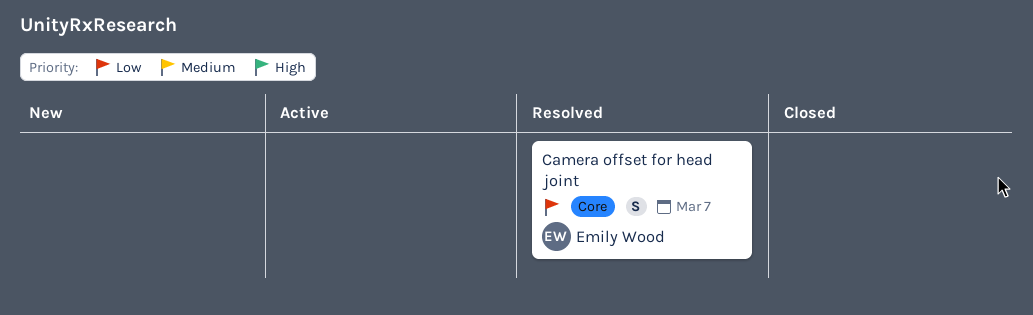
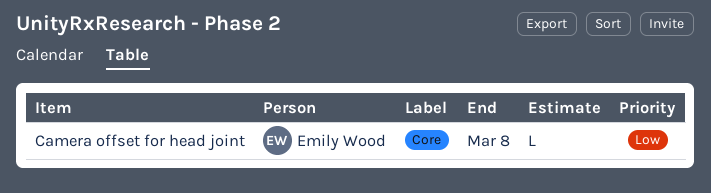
Camera offset for head joint, estimate: S -> L
Camera offset for head joint, due: Mar 7 -> Mar 8

